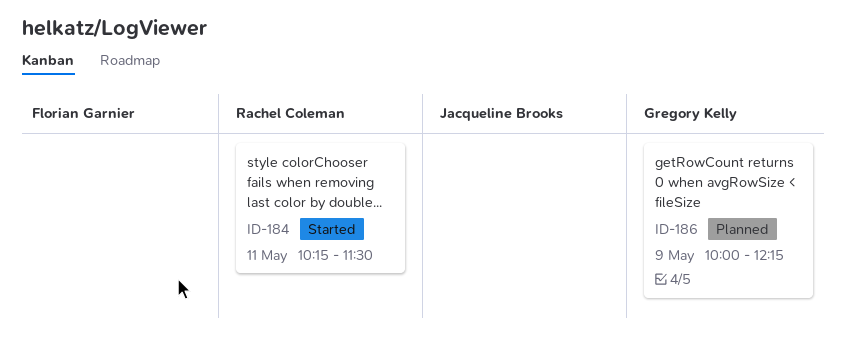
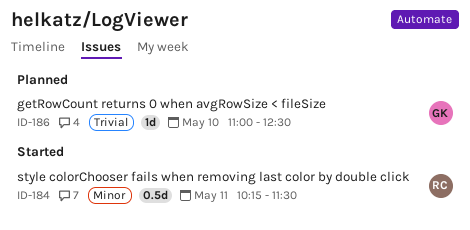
ID-186, day: May 9 -> May 10
ID-186, begins: 10:00 -> 11:00
ID-186, ends: 12:15 -> 12:30

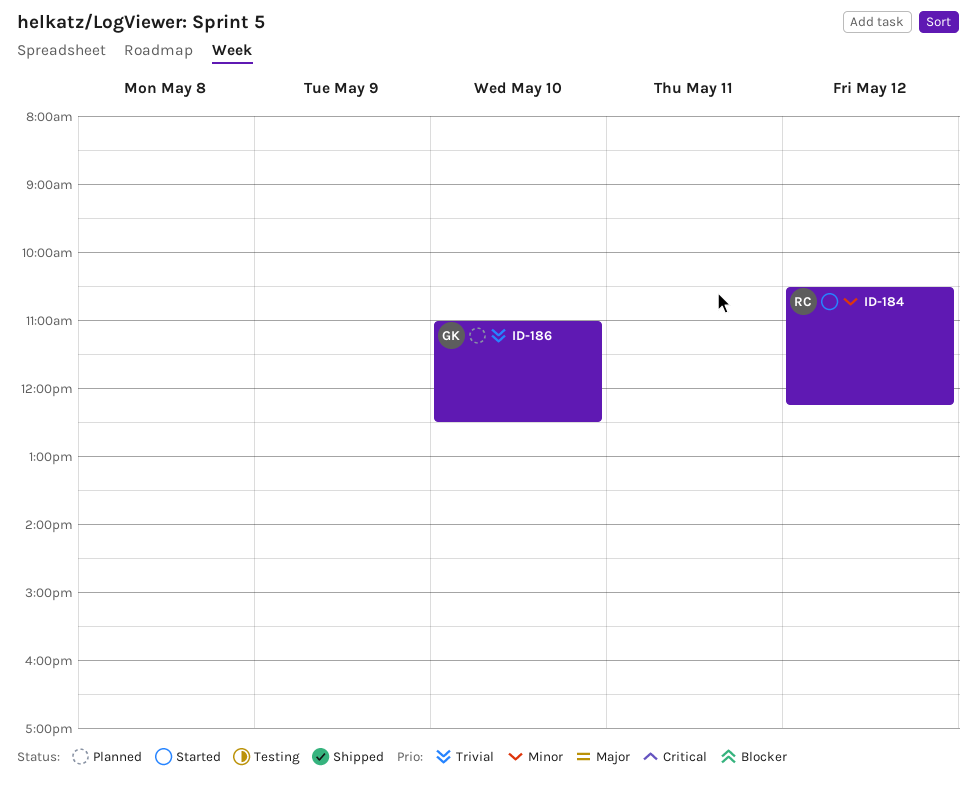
ID-184, day: May 11 -> May 12
ID-184, begins: 10:15 -> 10:30
ID-184, ends: 11:30 -> 12:15

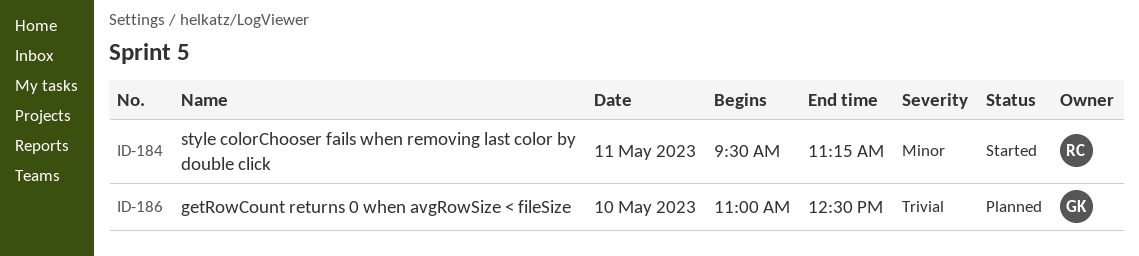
ID-184, day: May 12 -> May 11
ID-184, begins: 10:30 -> 09:30
ID-184, ends: 12:15 -> 11:15

